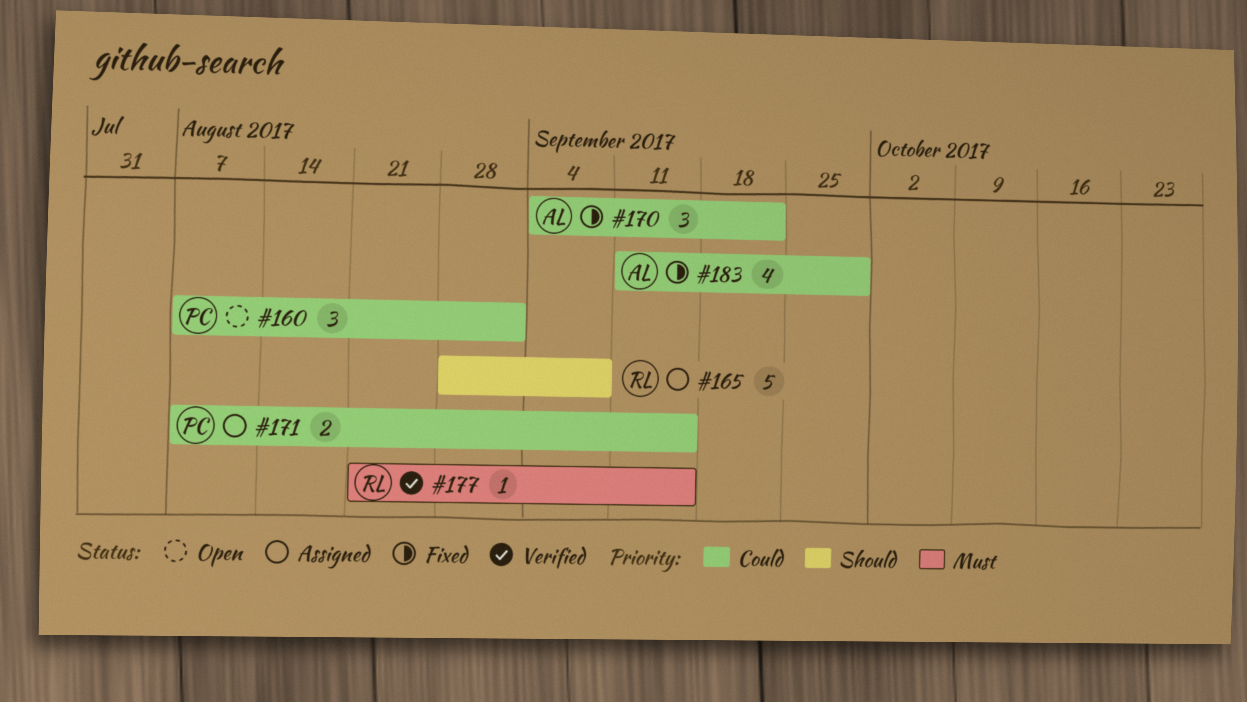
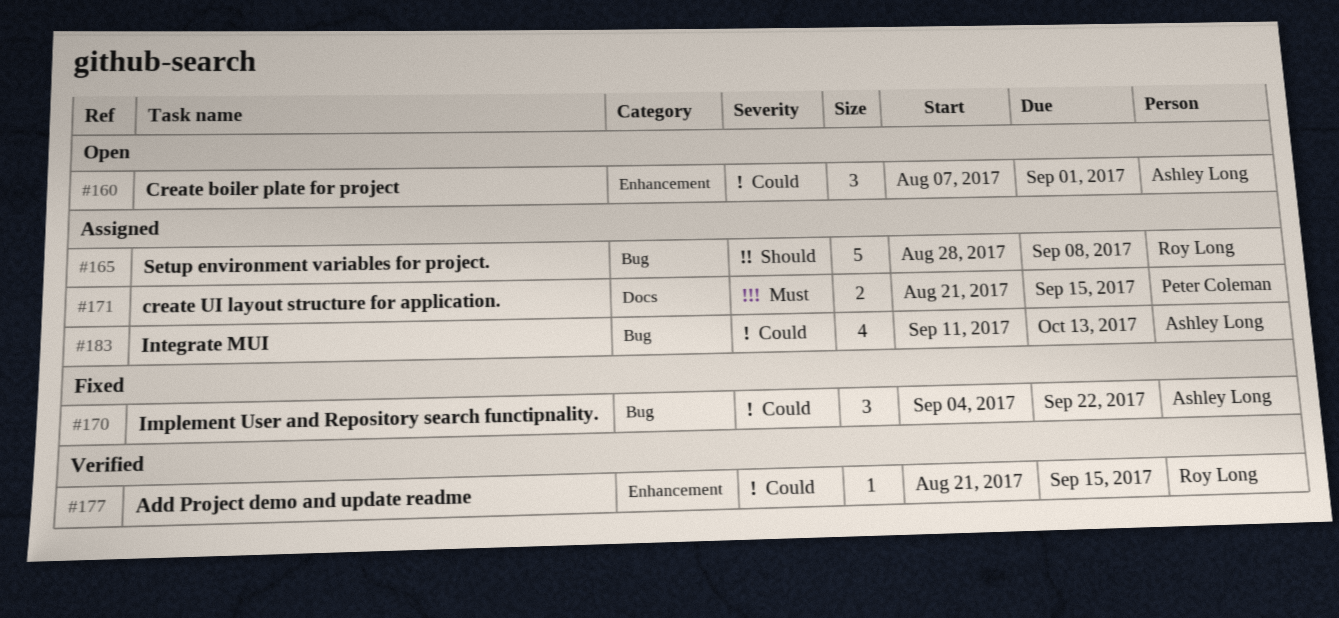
#160, owner: Peter Coleman -> Ashley Long
#171, priority: Could -> Must
#171, start: Aug 7 -> Aug 21
#177, priority: Must -> Could
#183, status: Fixed -> Assigned
#183, due: Sep 29 -> Oct 13

